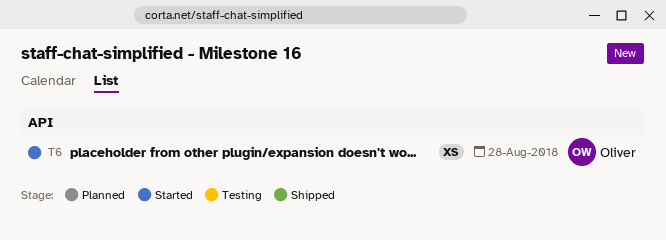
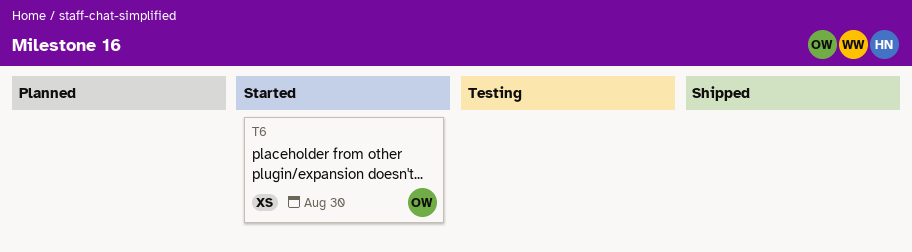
T6, due: Aug 28 -> Aug 30

